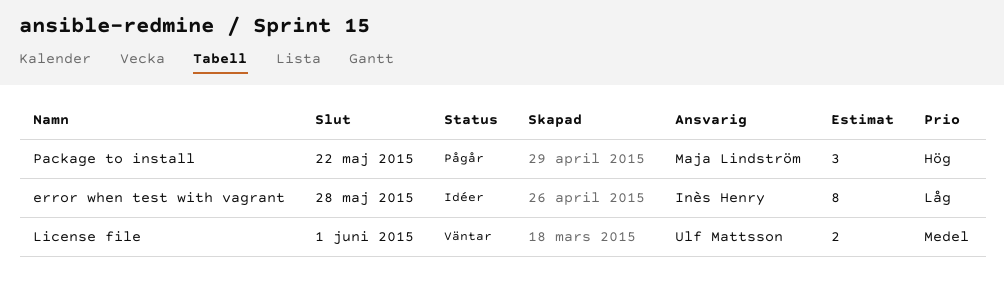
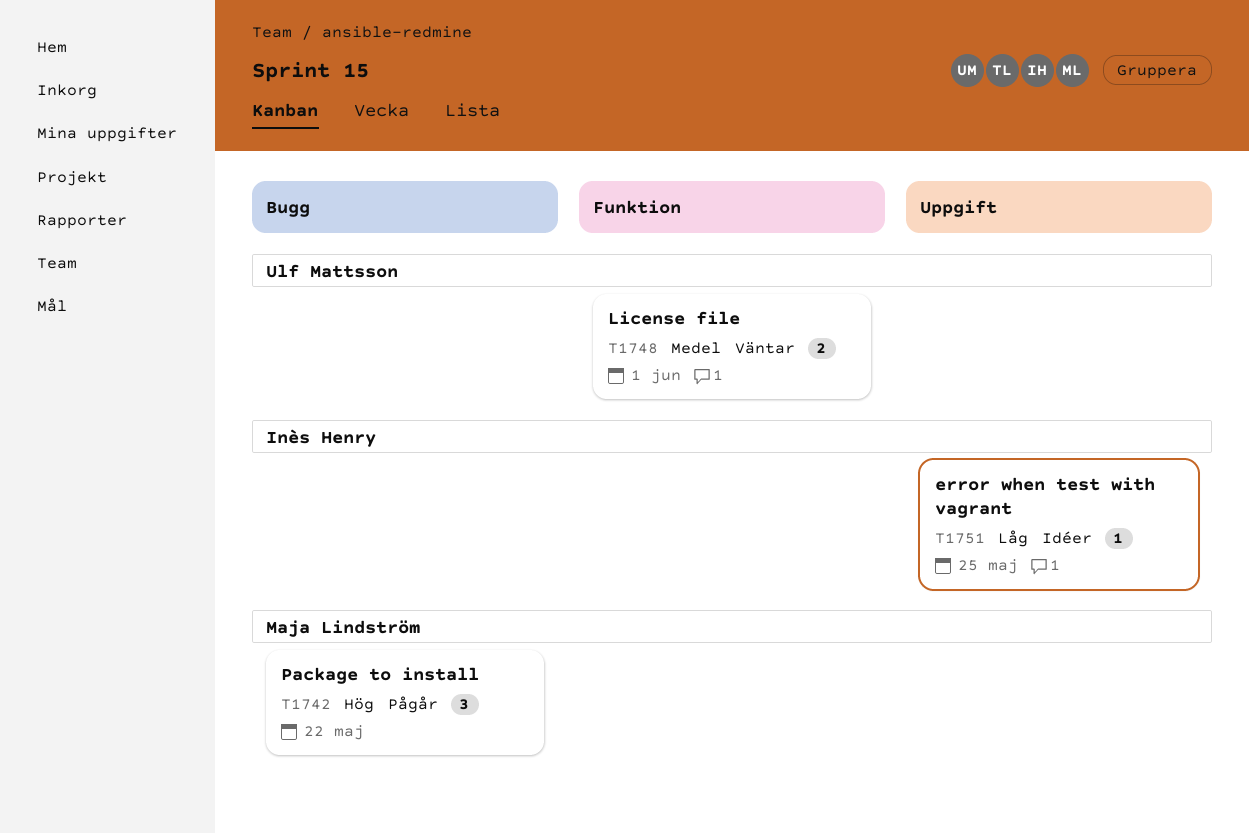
error when test with vagrant, estimate: 8 -> 1
error when test with vagrant, due: May 28 -> May 25

